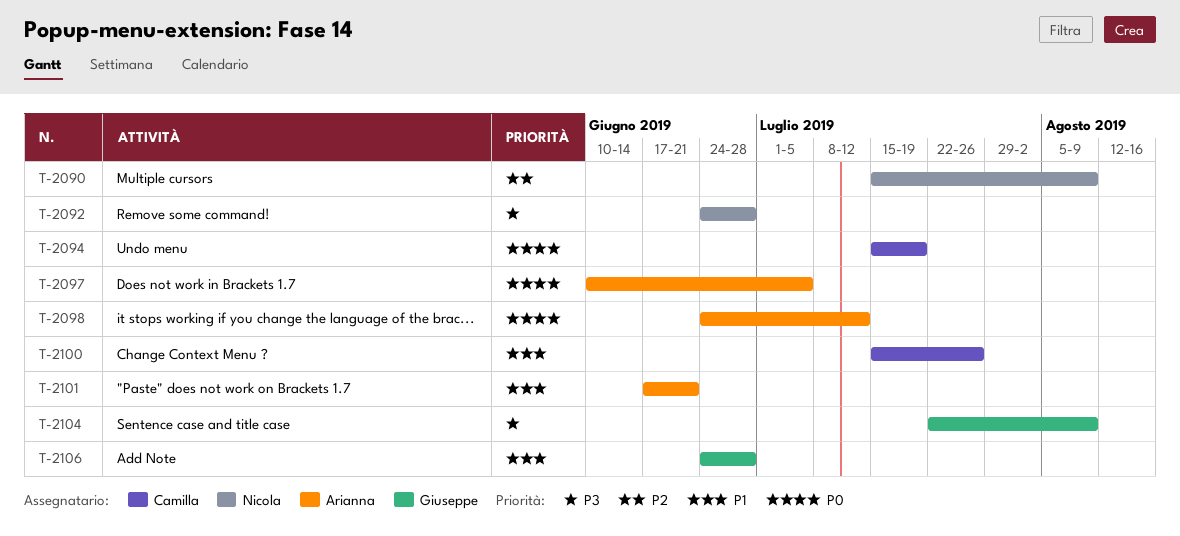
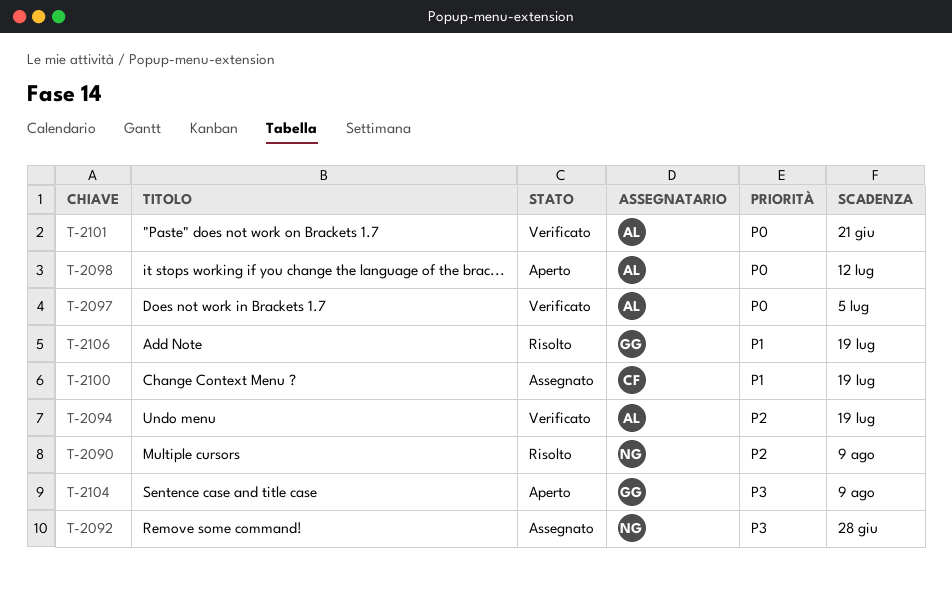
T-2094, owner: Camilla -> Arianna
T-2094, priority: P0 -> P2
T-2100, due: Jul 26 -> Jul 19
T-2101, priority: P1 -> P0
T-2106, due: Jun 28 -> Jul 19

